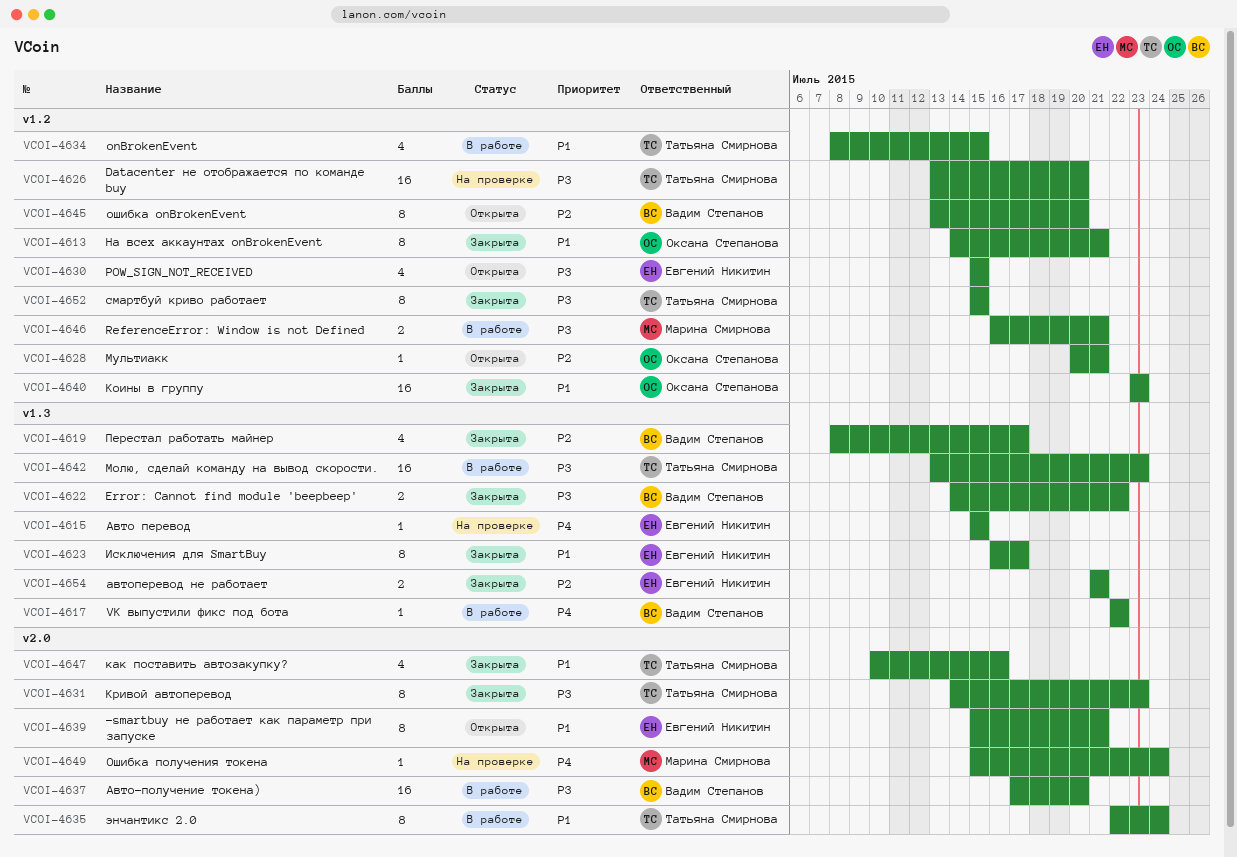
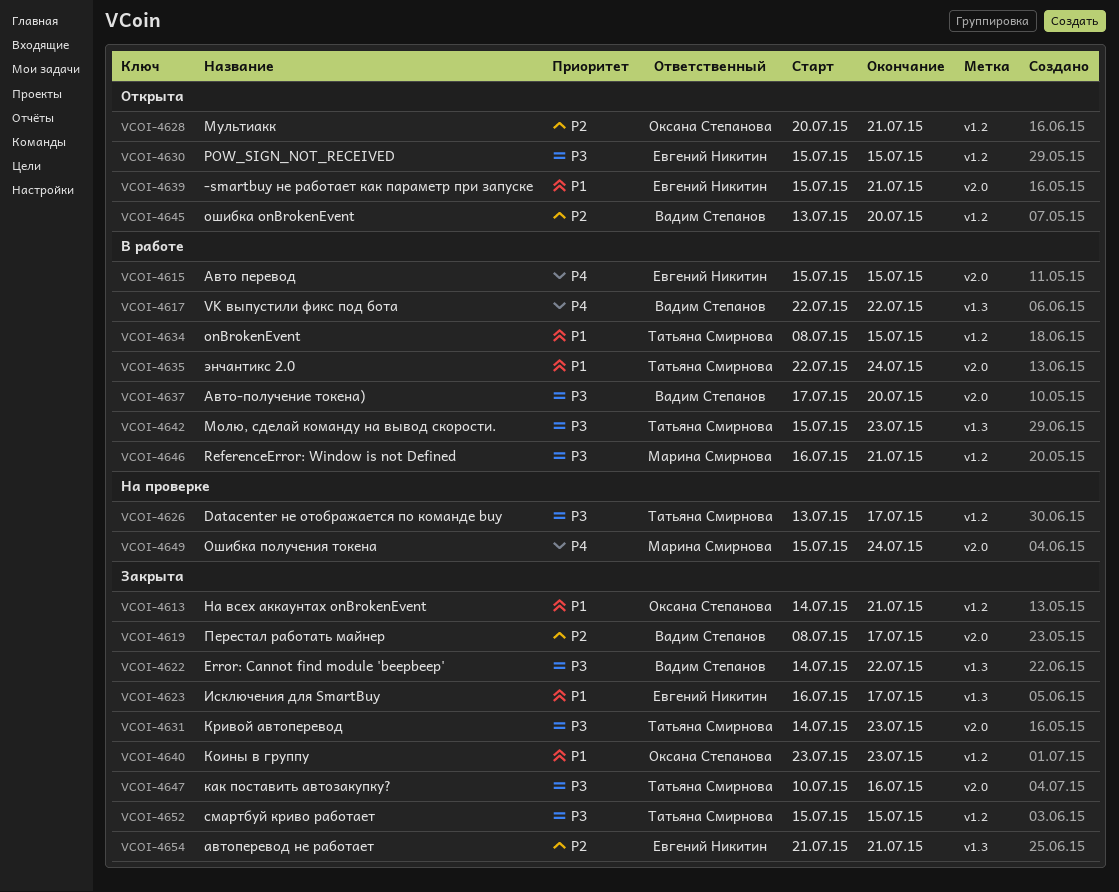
VCOI-4615, status: На проверке -> В работе
VCOI-4615, label: v1.3 -> v2.0
VCOI-4619, label: v1.3 -> v2.0
VCOI-4626, due: Jul 20 -> Jul 17
VCOI-4642, start: Jul 13 -> Jul 15
VCOI-4647, priority: P1 -> P3

